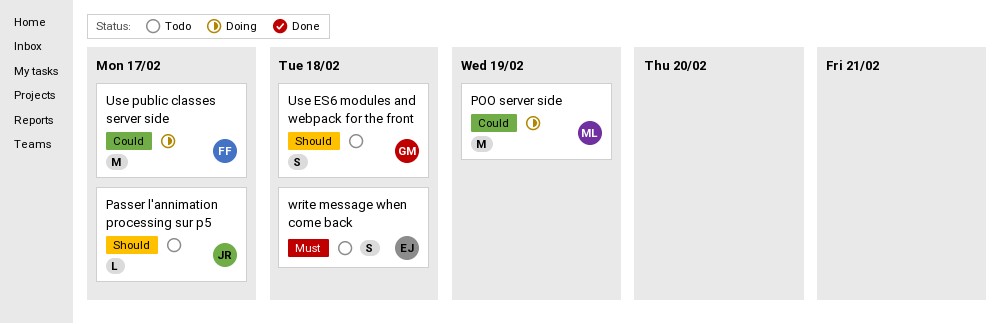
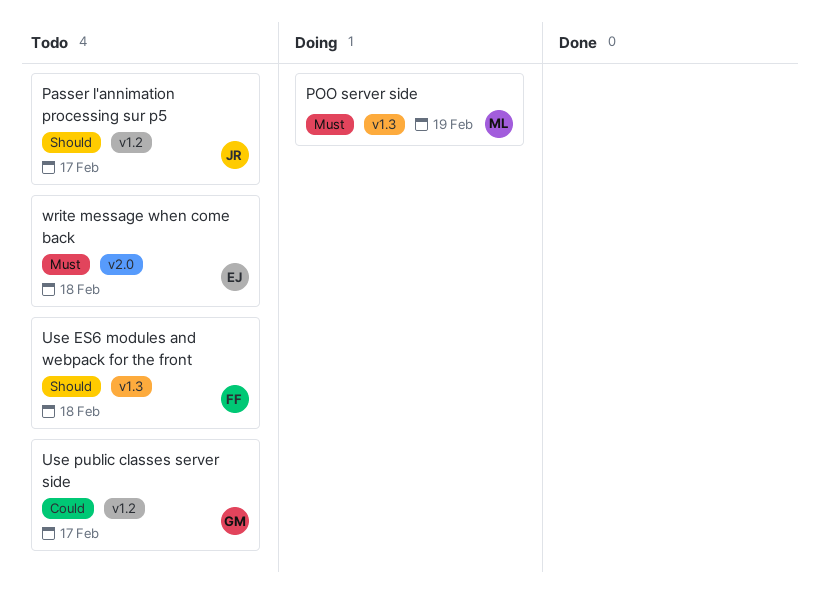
POO server side, priority: Could -> Must
Use ES6 modules and webpack for the front, owner: GM -> FF
Use public classes server side, status: Doing -> Todo
Use public classes server side, owner: FF -> GM

